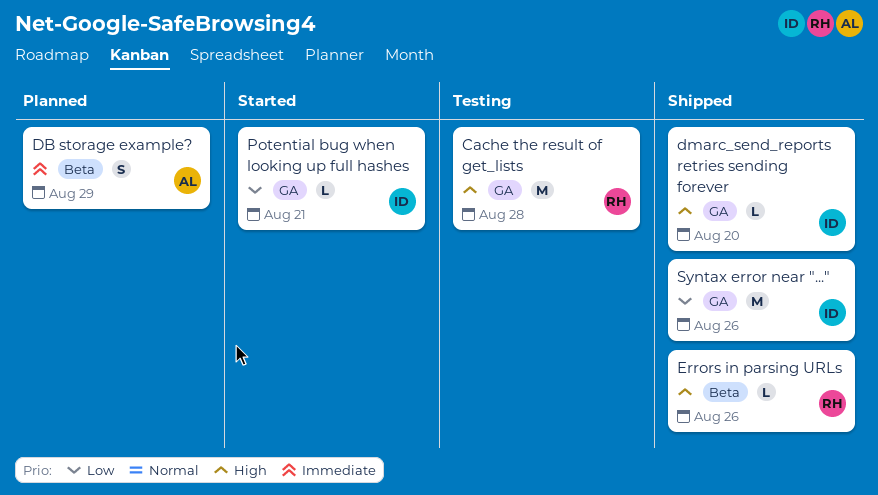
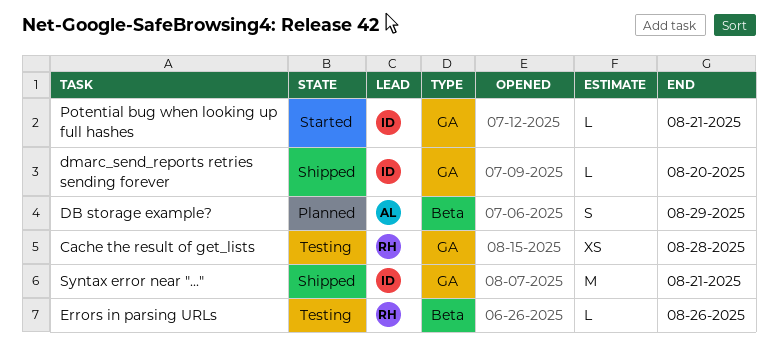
Cache the result of get_lists, estimate: M -> XS
Errors in parsing URLs, status: Shipped -> Testing
Syntax error near "...", due: Aug 26 -> Aug 21

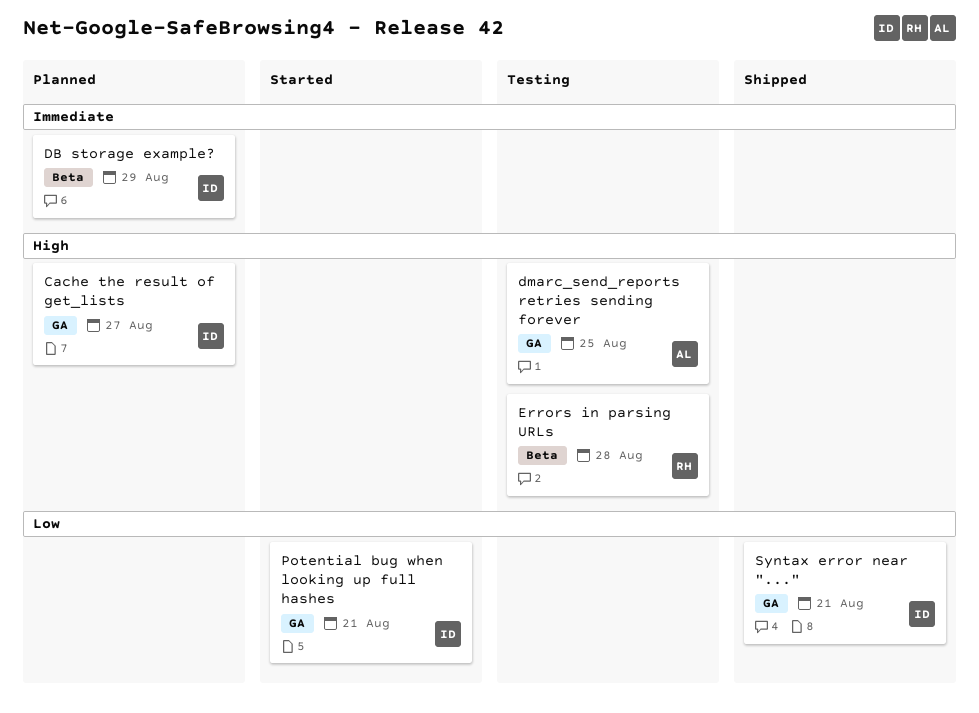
Cache the result of get_lists, status: Testing -> Planned
Cache the result of get_lists, owner: RH -> ID
Cache the result of get_lists, due: Aug 28 -> Aug 27
DB storage example?, owner: AL -> ID
dmarc_send_reports retries sending forever, status: Shipped -> Testing
dmarc_send_reports retries sending forever, owner: ID -> AL
dmarc_send_reports retries sending forever, due: Aug 20 -> Aug 25
Errors in parsing URLs, due: Aug 26 -> Aug 28

